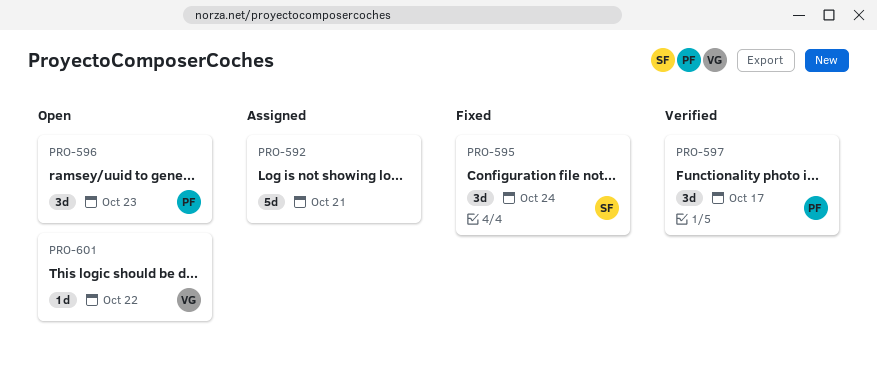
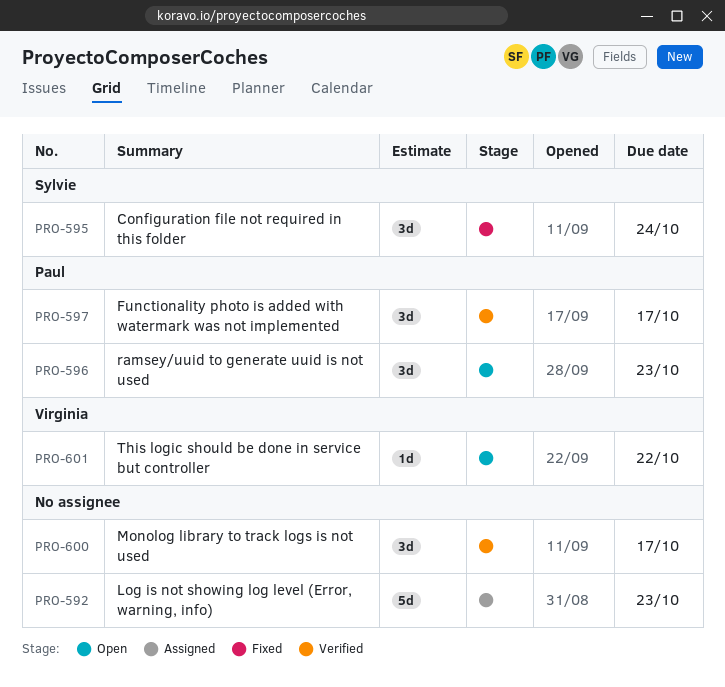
PRO-592, due: Oct 21 -> Oct 23
PRO-600: none -> present

